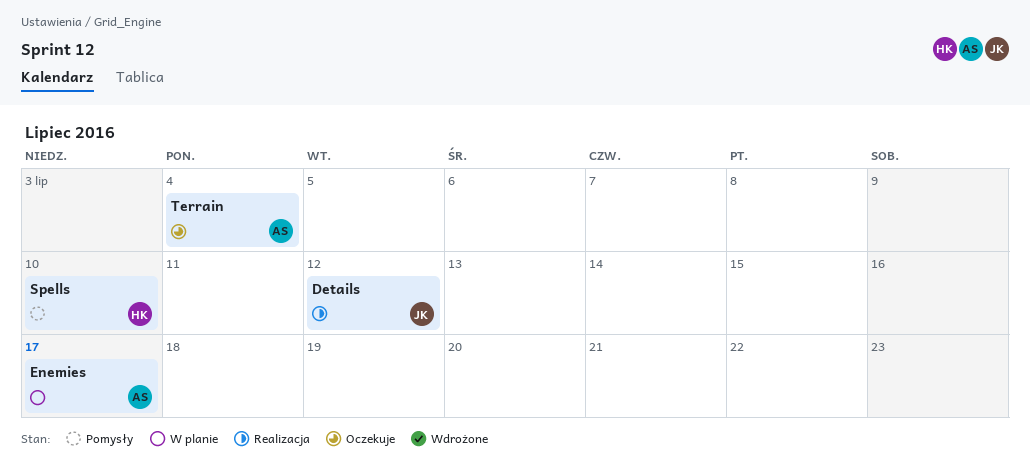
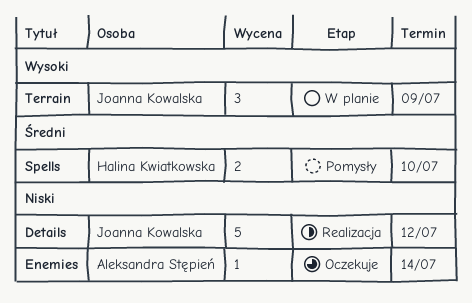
Enemies, status: W planie -> Oczekuje
Enemies, due: Jul 17 -> Jul 14
Terrain, status: Oczekuje -> W planie
Terrain, owner: Aleksandra Stępień -> Joanna Kowalska
Terrain, due: Jul 4 -> Jul 9

